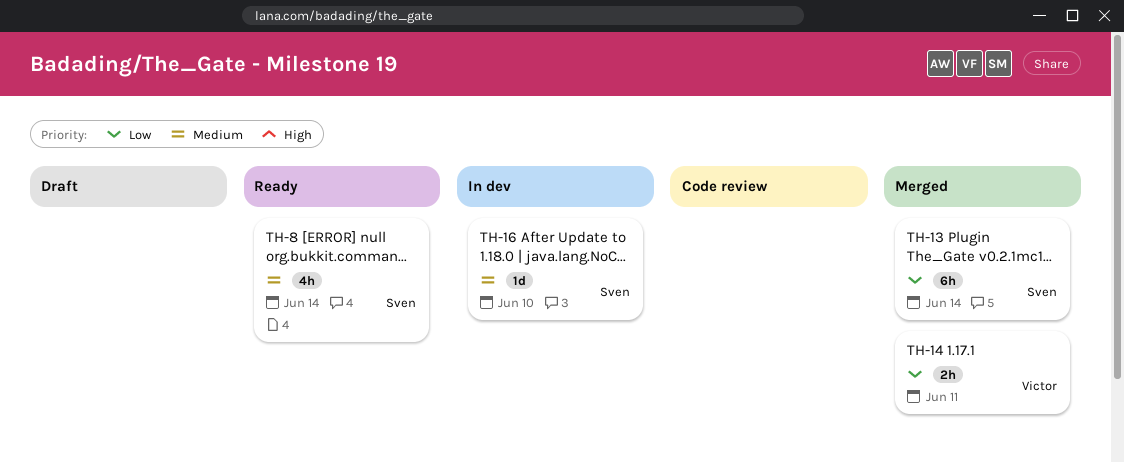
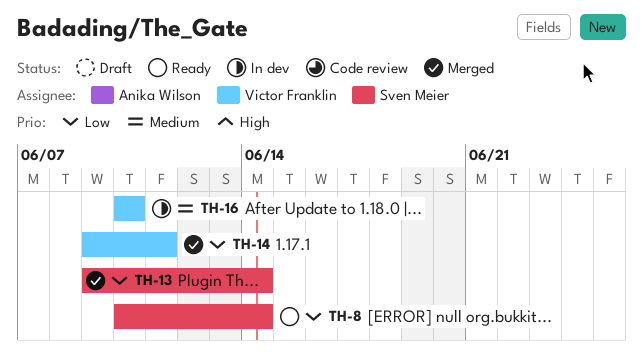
TH-8, priority: Medium -> Low
TH-16, owner: Sven Meier -> Victor Franklin

